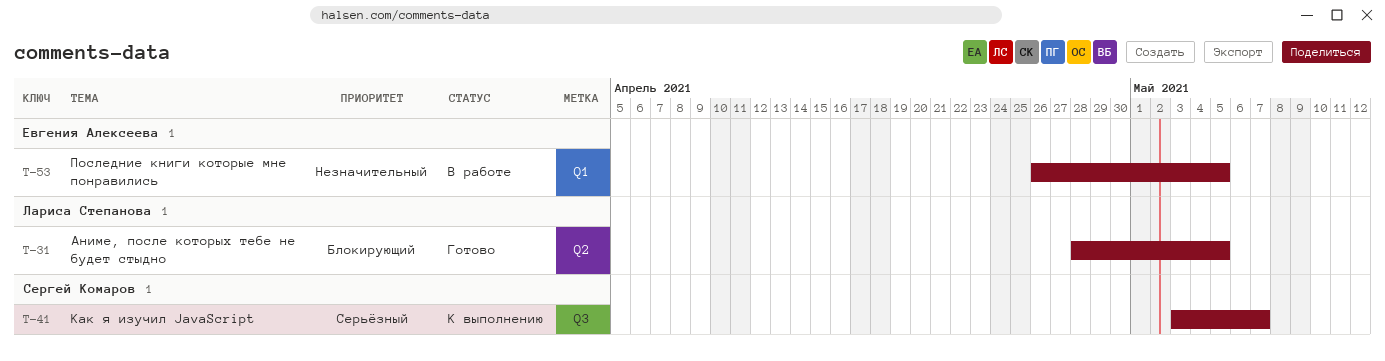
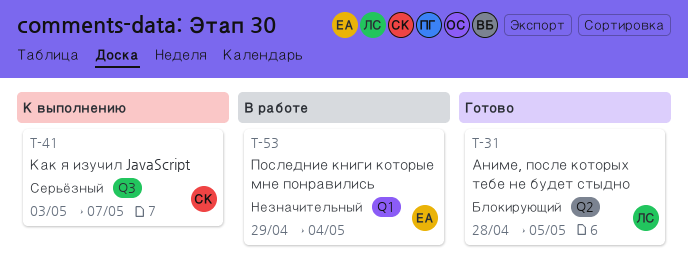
T-53, start: Apr 26 -> Apr 29
T-53, due: May 5 -> May 4

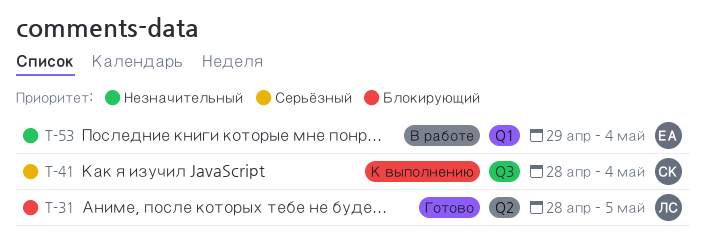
T-41, start: May 3 -> Apr 28
T-41, due: May 7 -> May 4

